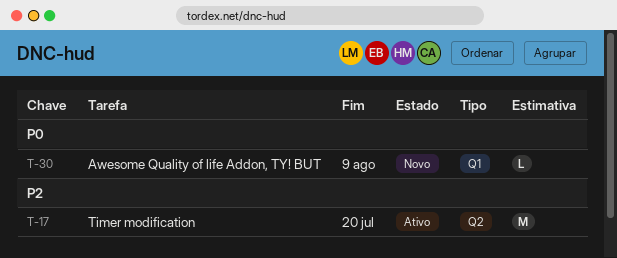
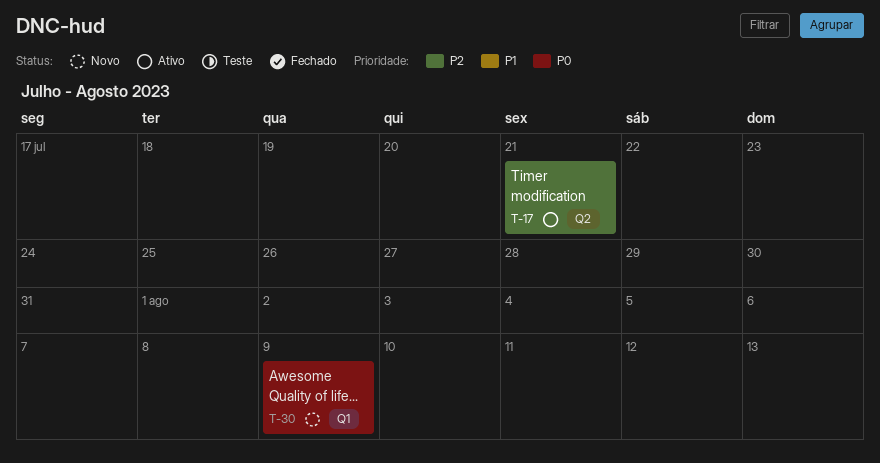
T-17, due: Jul 20 -> Jul 21

